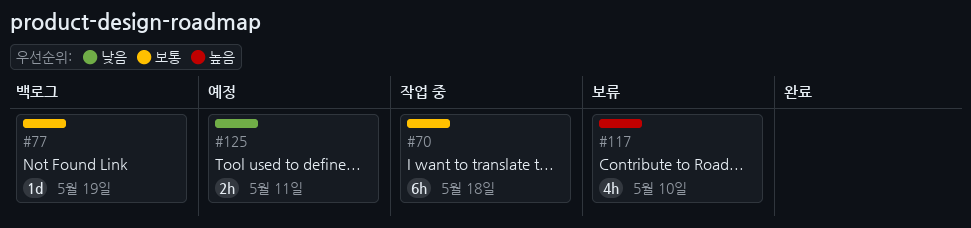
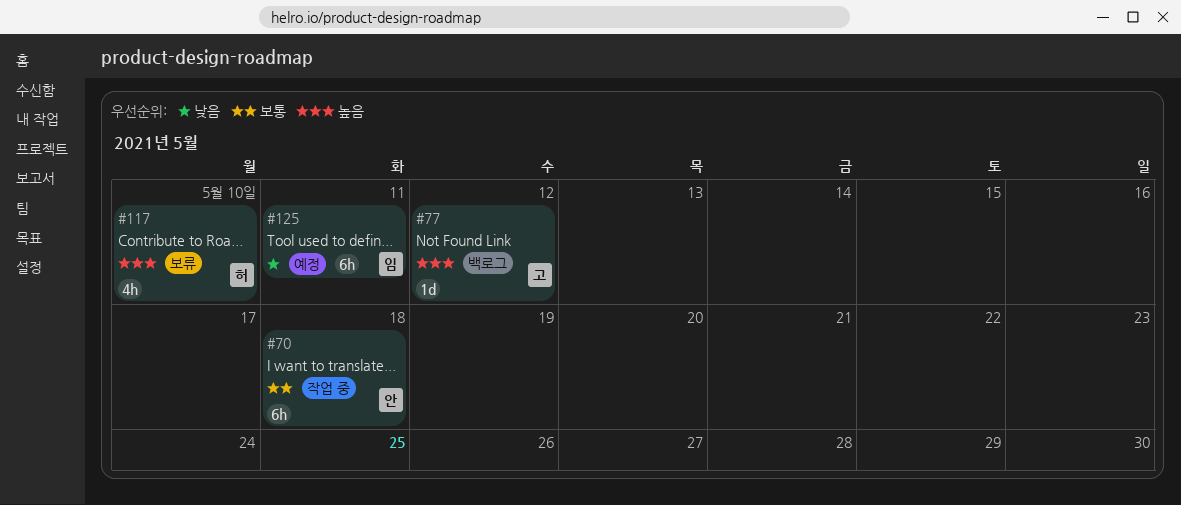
#77, priority: 보통 -> 높음
#77, due: May 19 -> May 12
#125, estimate: 2h -> 6h

